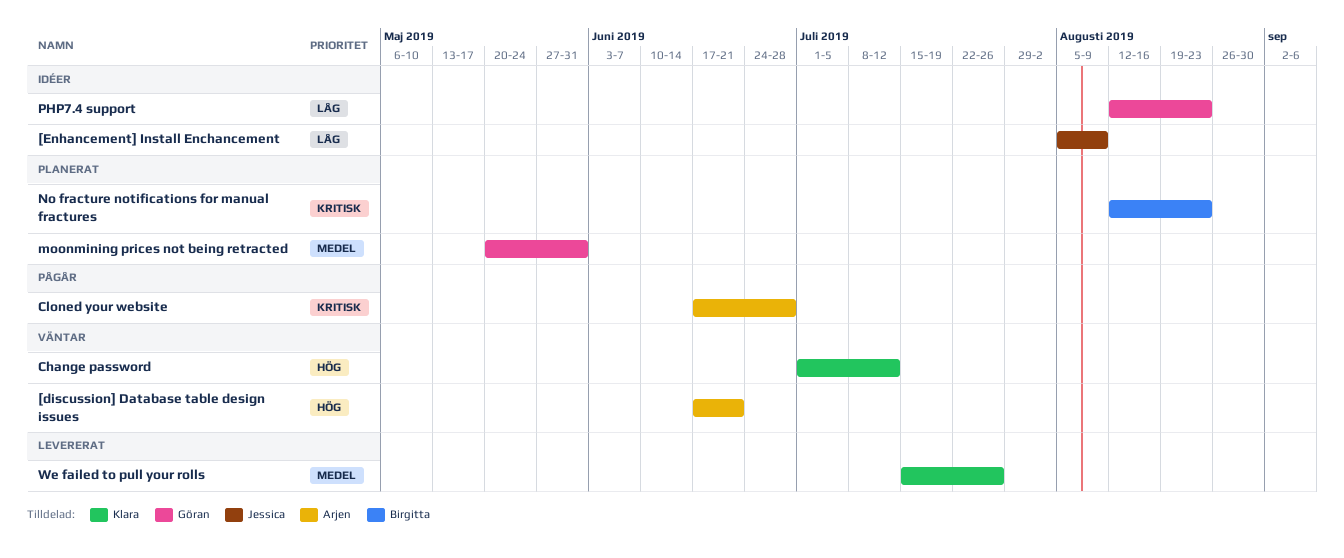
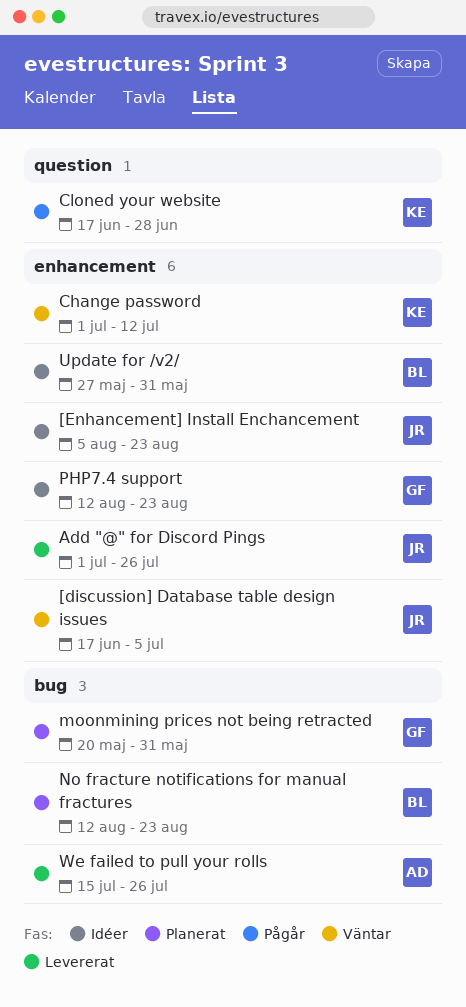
[discussion] Database table design issues, owner: Arjen -> Jessica
[discussion] Database table design issues, due: Jun 21 -> Jul 5
[Enhancement] Install Enchancement, due: Aug 9 -> Aug 23
Add "@" for Discord Pings: none -> present
Cloned your website, owner: Arjen -> Klara
Update for /v2/: none -> present
We failed to pull your rolls, owner: Klara -> Arjen

